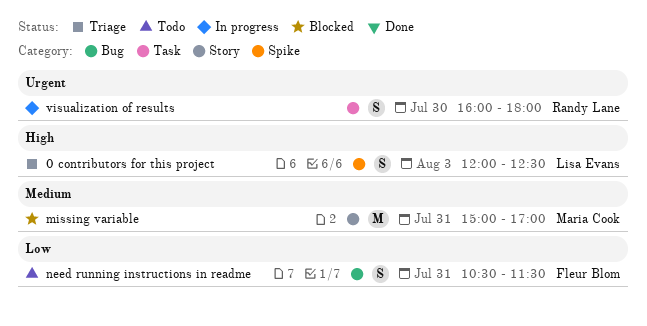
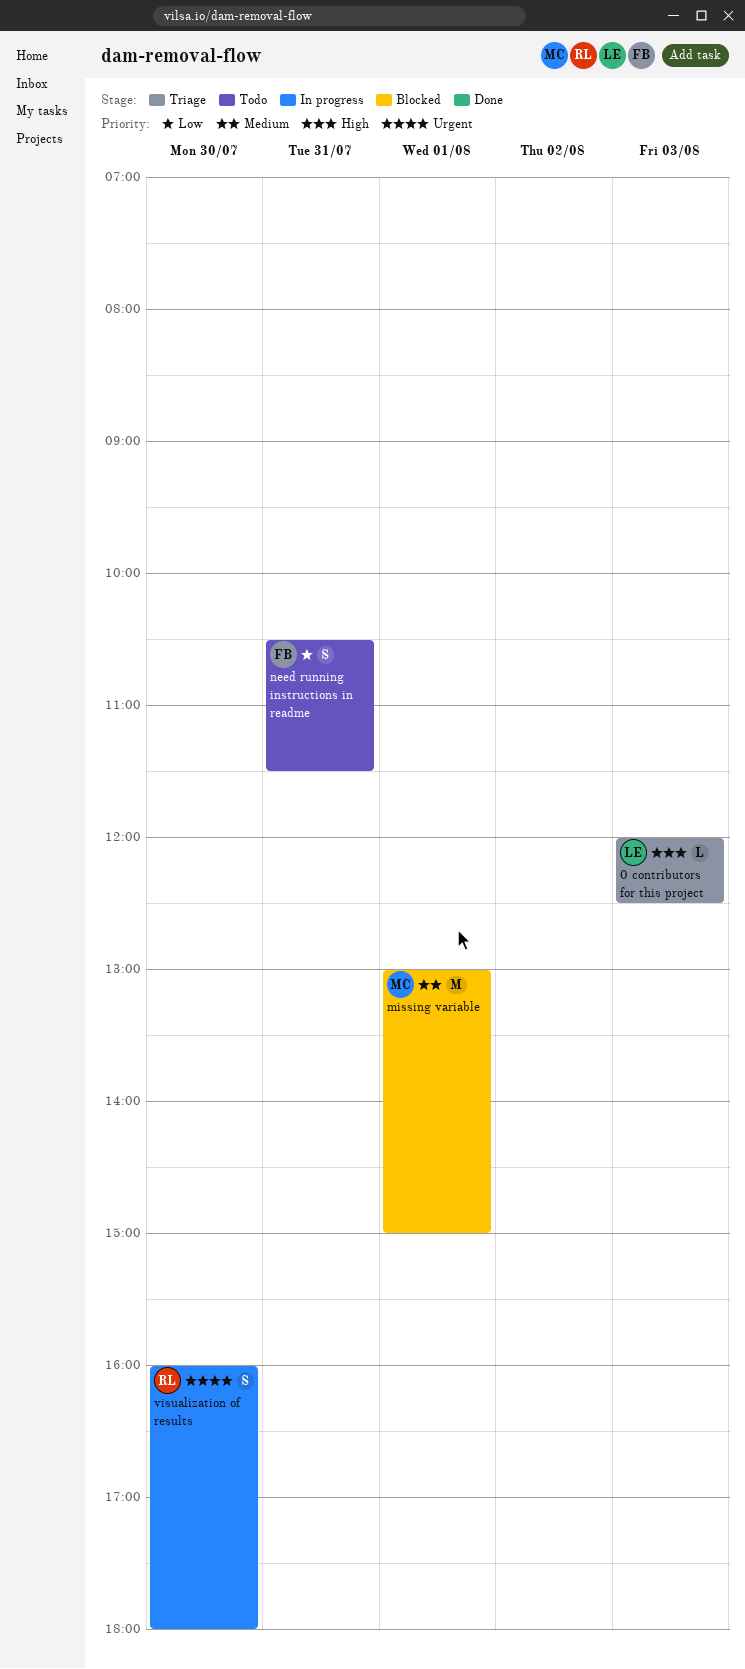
0 contributors for this project, estimate: S -> L
missing variable, day: Jul 31 -> Aug 1
missing variable, begins: 15:00 -> 13:00
missing variable, ends: 17:00 -> 15:00

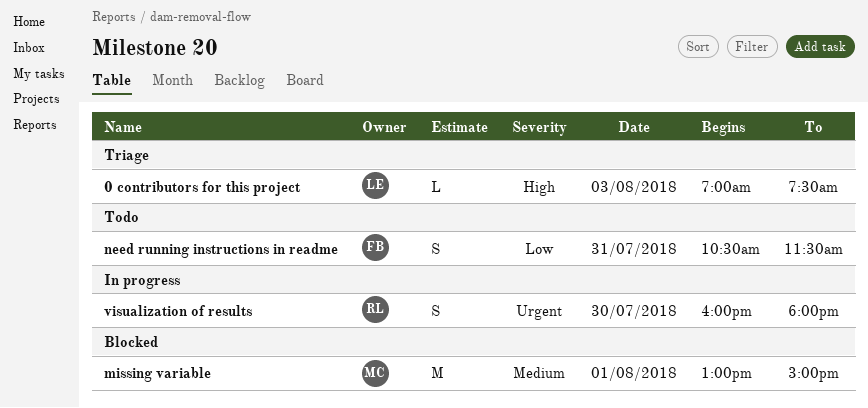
0 contributors for this project, begins: 12:00 -> 07:00
0 contributors for this project, ends: 12:30 -> 07:30

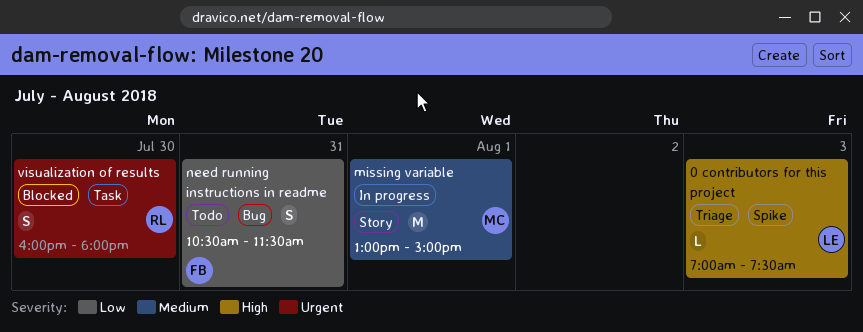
missing variable, status: Blocked -> In progress
visualization of results, status: In progress -> Blocked

